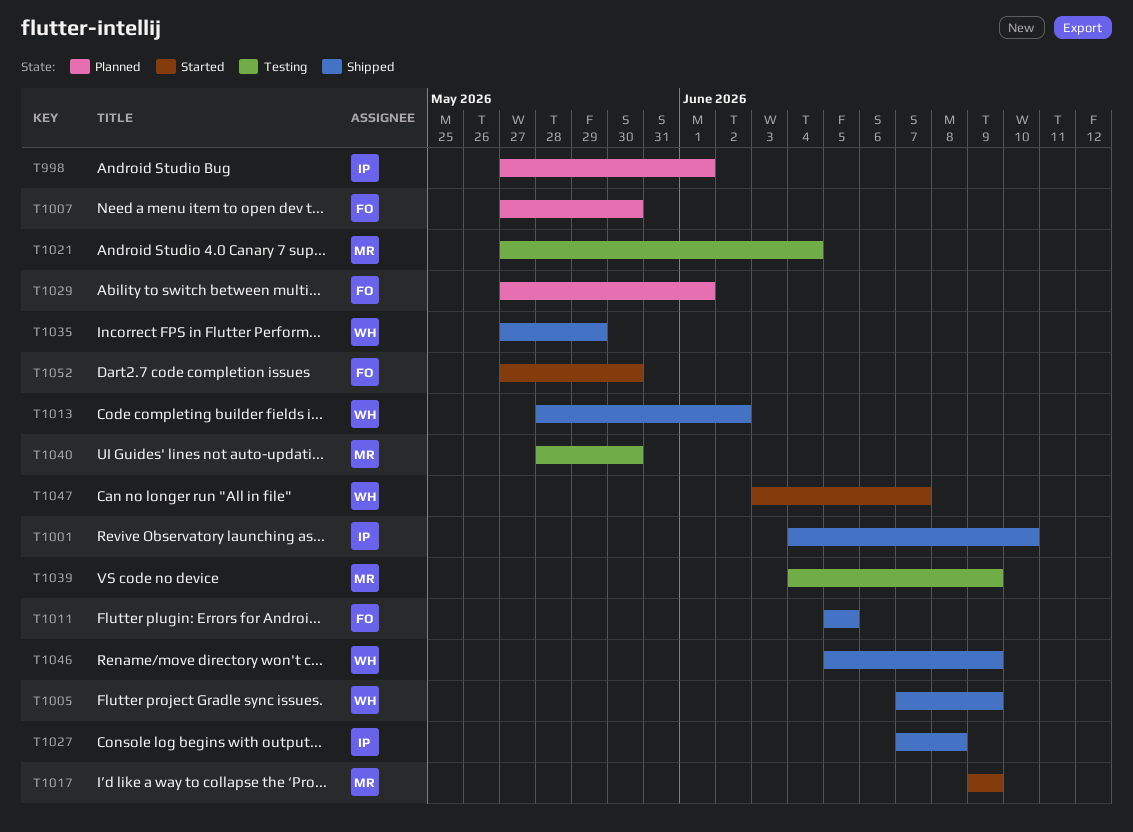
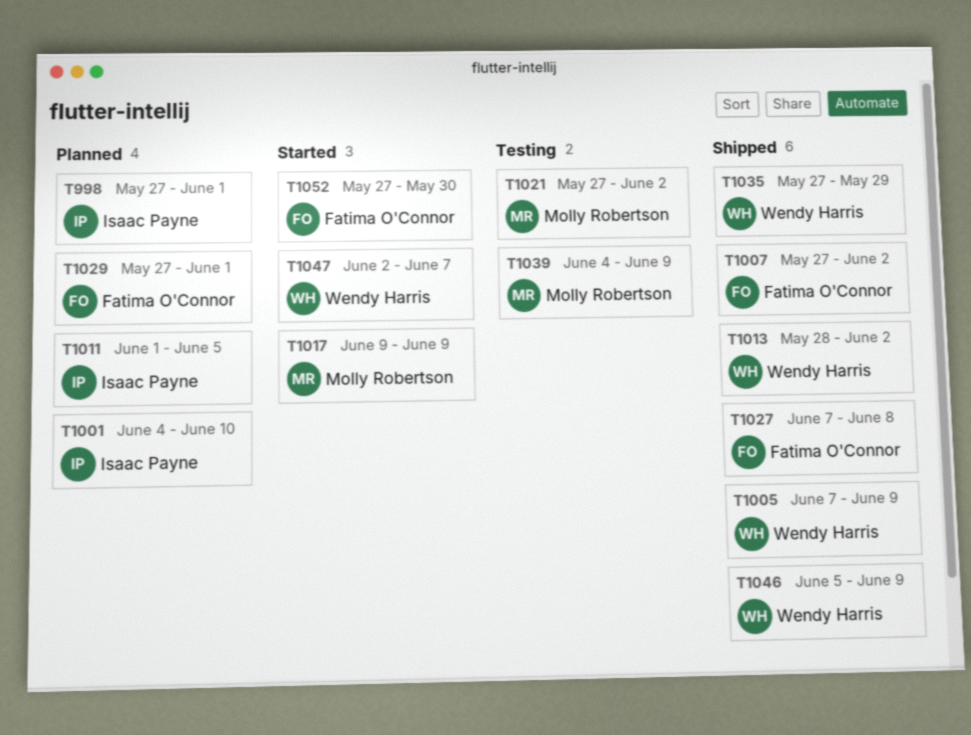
T1001, status: Shipped -> Planned
T1007, status: Planned -> Shipped
T1007, due: May 30 -> Jun 2
T1011, status: Shipped -> Planned
T1011, owner: Fatima O'Connor -> Isaac Payne
T1011, start: Jun 5 -> Jun 1
T1021, due: Jun 4 -> Jun 2
T1027, owner: Isaac Payne -> Fatima O'Connor
T1040: present -> none
T1047, start: Jun 3 -> Jun 2

